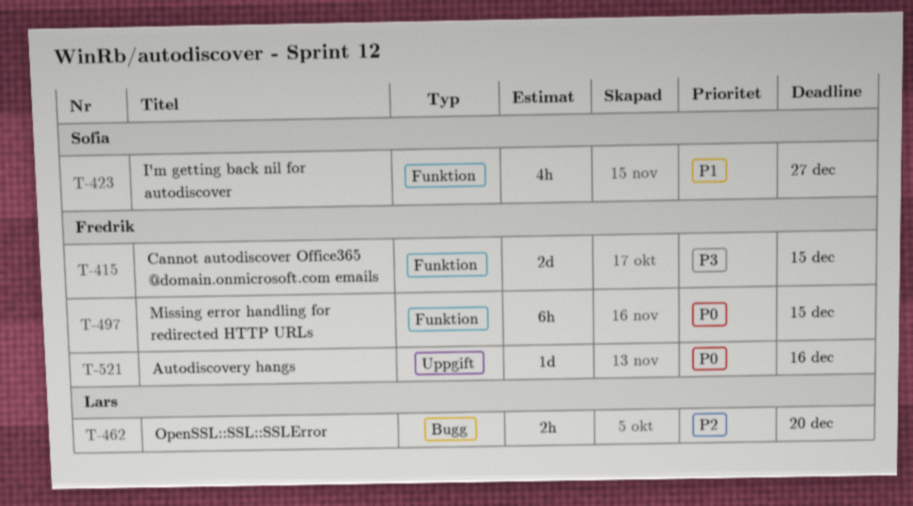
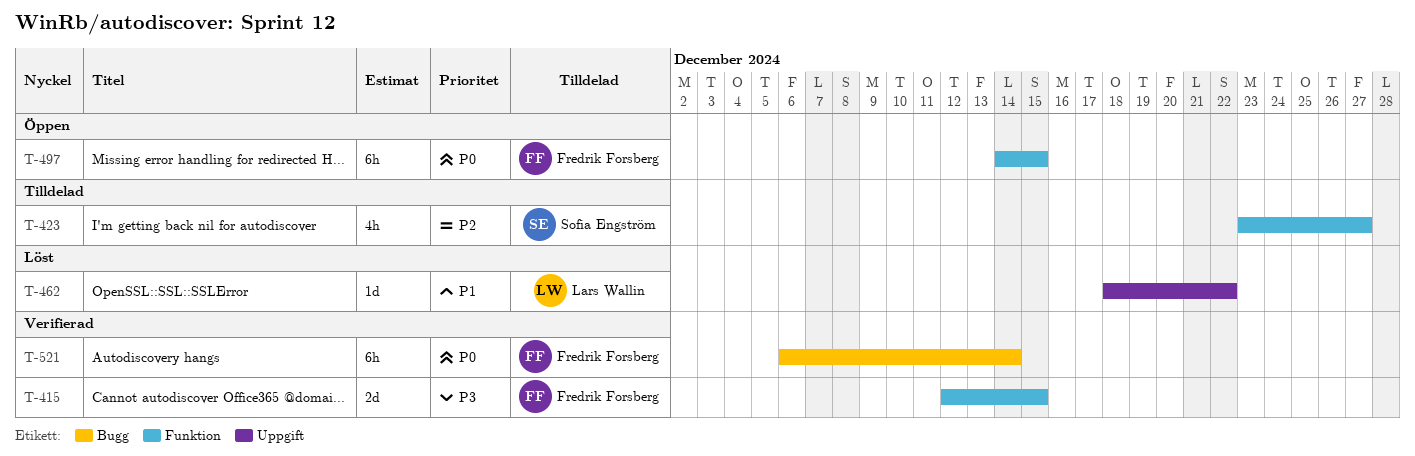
T-423, priority: P1 -> P2
T-462, priority: P2 -> P1
T-462, label: Bugg -> Uppgift
T-462, estimate: 2h -> 1d
T-462, due: Dec 20 -> Dec 22
T-521, label: Uppgift -> Bugg
T-521, estimate: 1d -> 6h
T-521, due: Dec 16 -> Dec 14

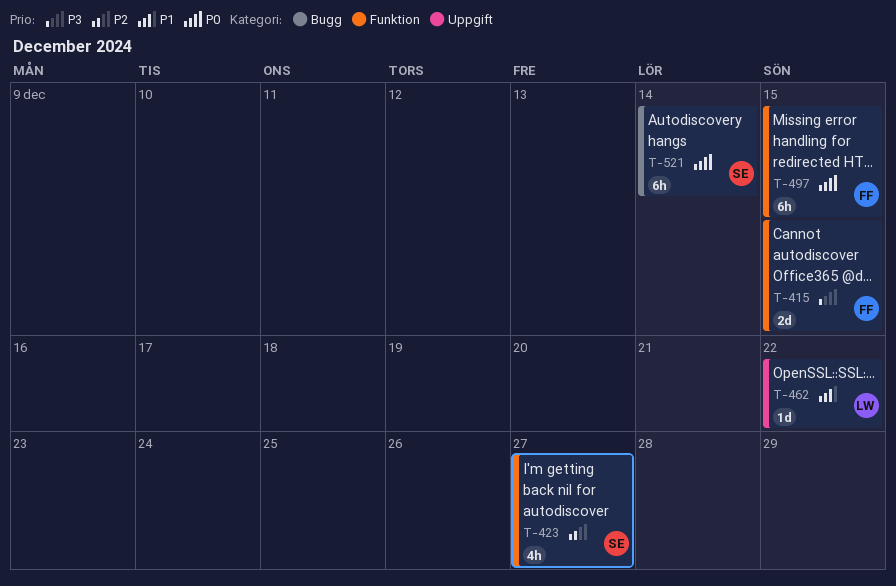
T-521, owner: Fredrik Forsberg -> Sofia Engström

